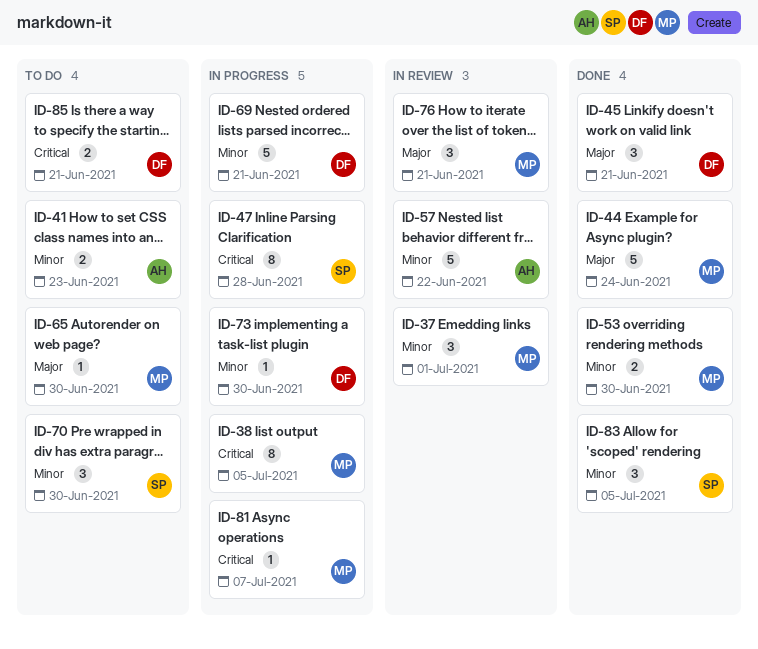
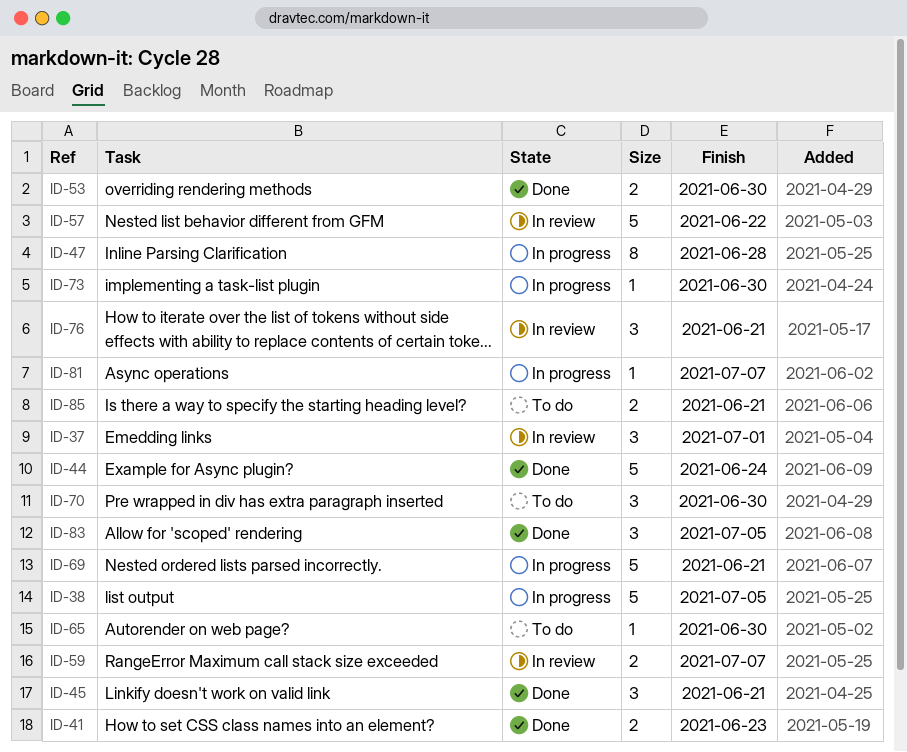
ID-38, estimate: 8 -> 5
ID-41, status: To do -> Done
ID-59: none -> present

